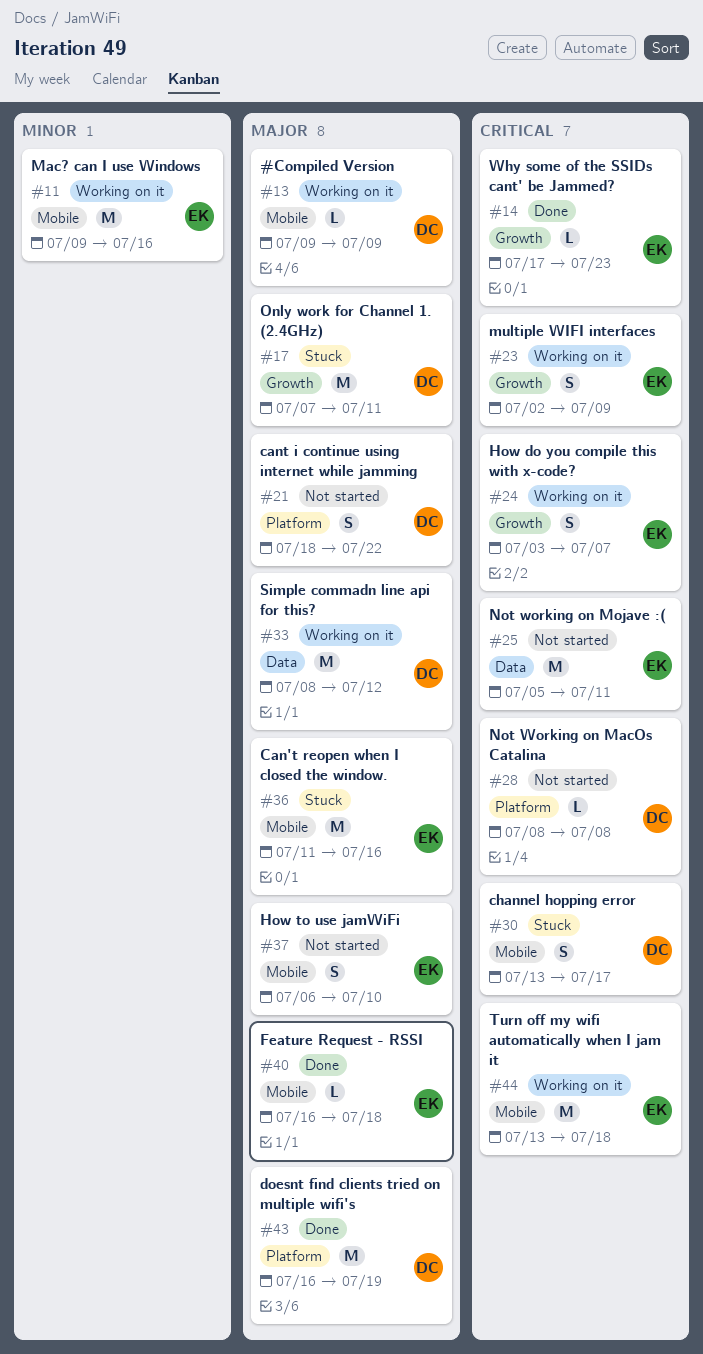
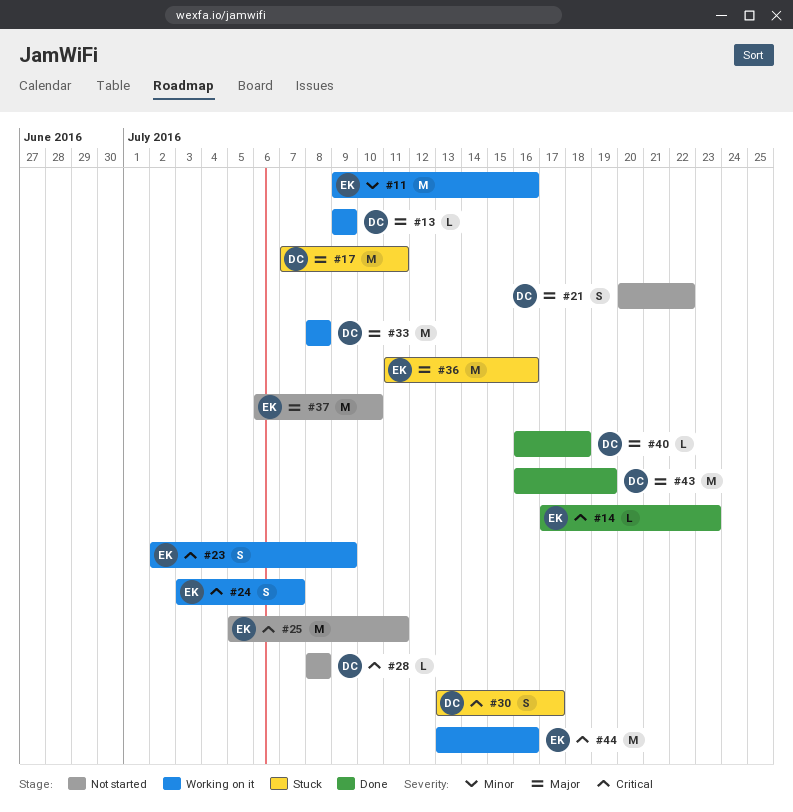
#21, start: Jul 18 -> Jul 20
#33, due: Jul 12 -> Jul 8
#37, estimate: S -> M
#40, owner: EK -> DC
#44, due: Jul 18 -> Jul 16

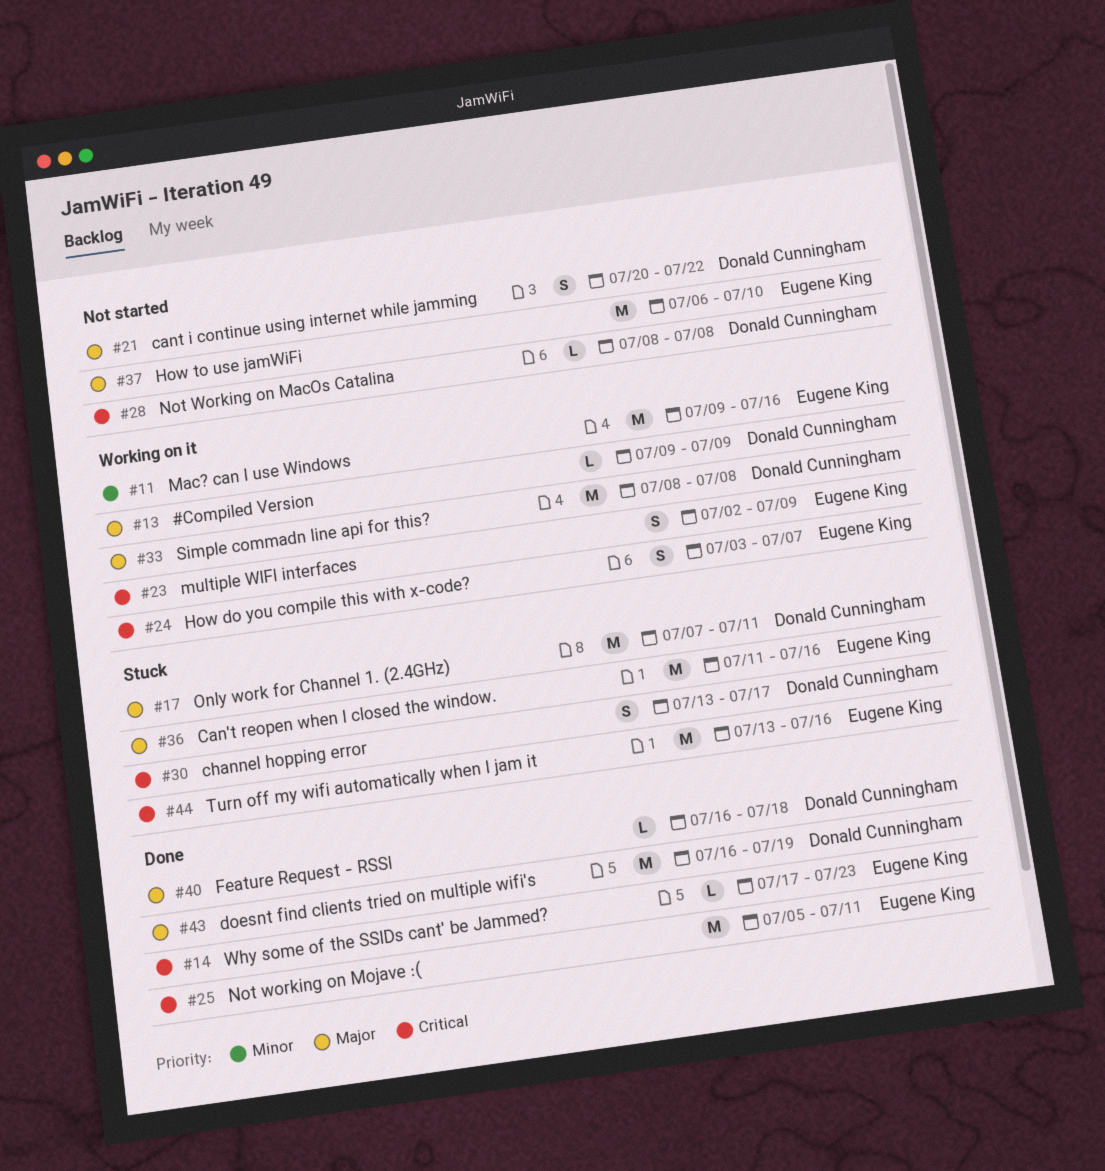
#25, status: Not started -> Done
#44, status: Working on it -> Stuck

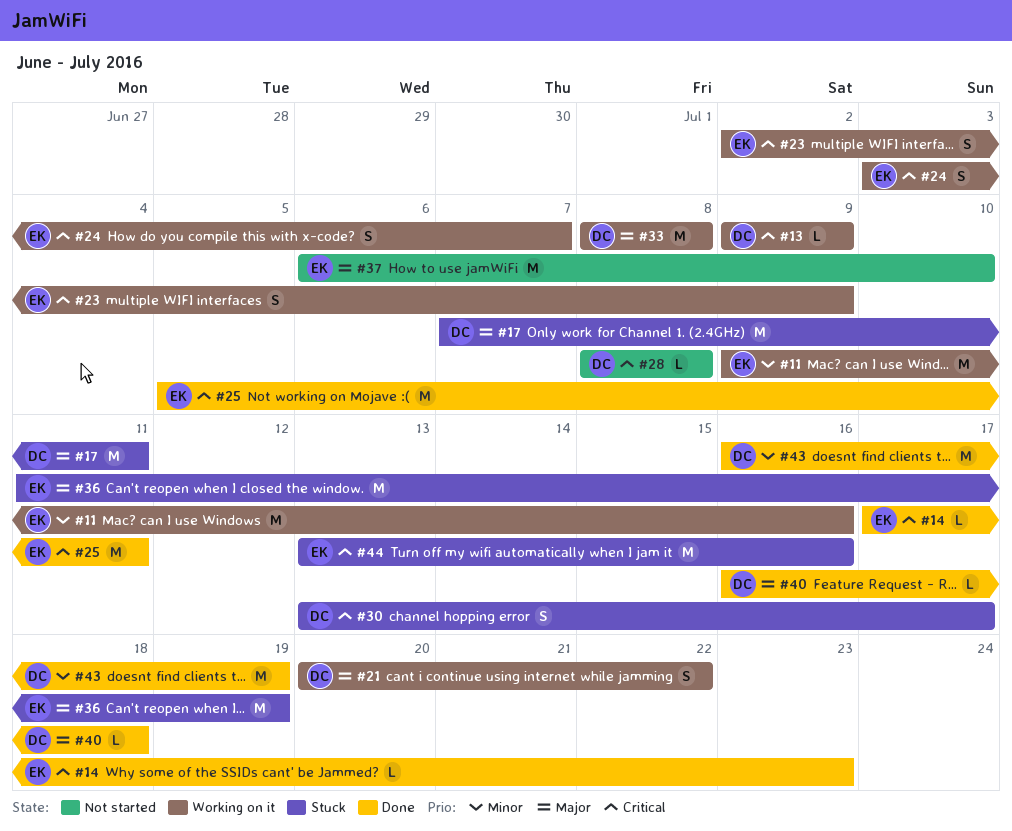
#13, priority: Major -> Critical
#21, status: Not started -> Working on it
#36, due: Jul 16 -> Jul 19
#43, priority: Major -> Minor

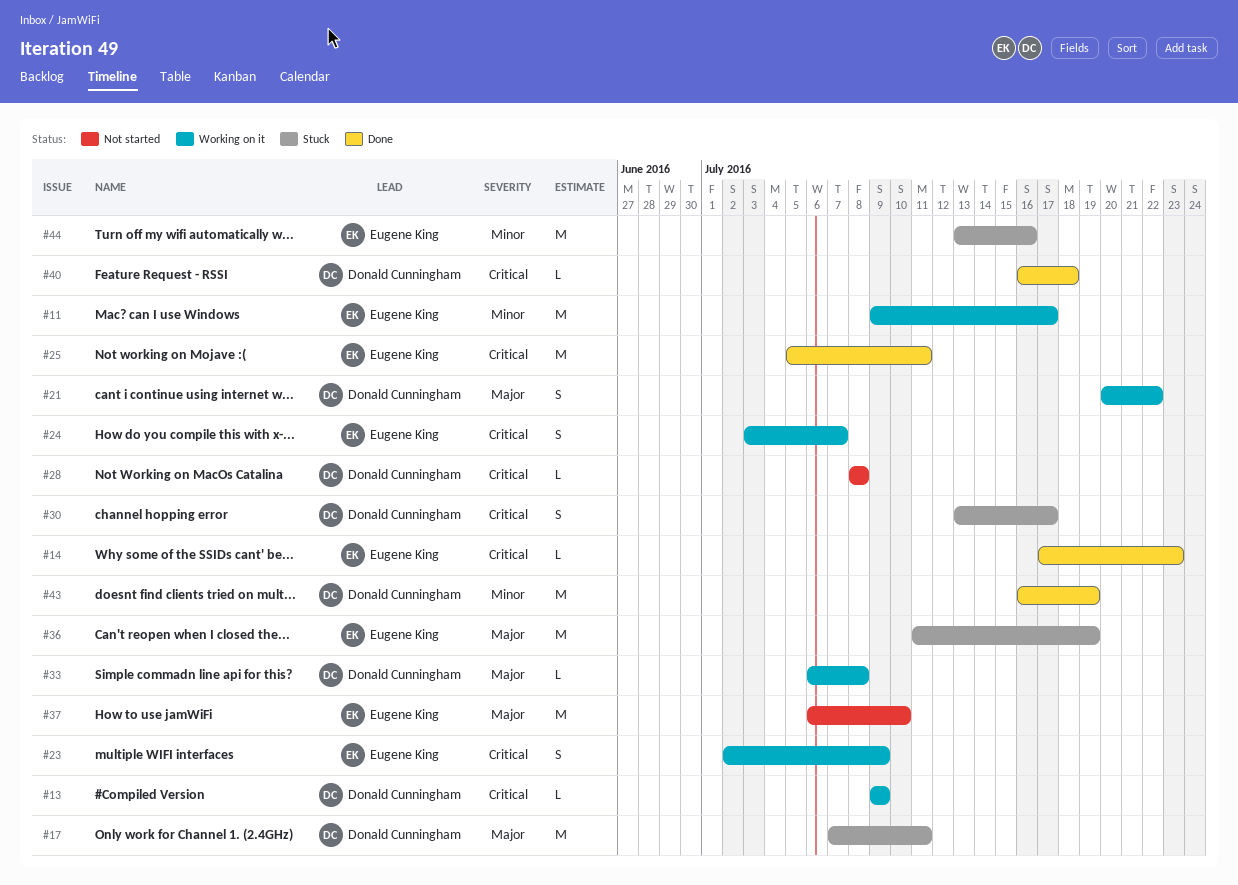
#11, due: Jul 16 -> Jul 17
#33, estimate: M -> L
#33, start: Jul 8 -> Jul 6
#40, priority: Major -> Critical
#44, priority: Critical -> Minor

